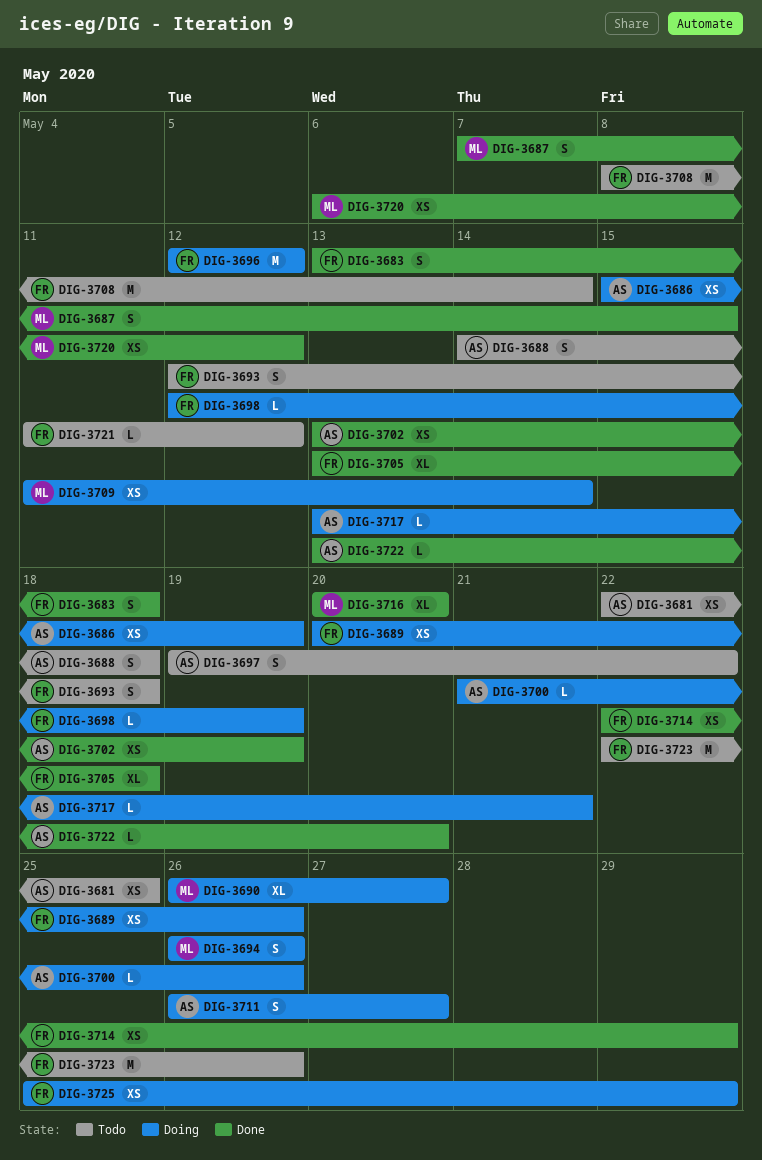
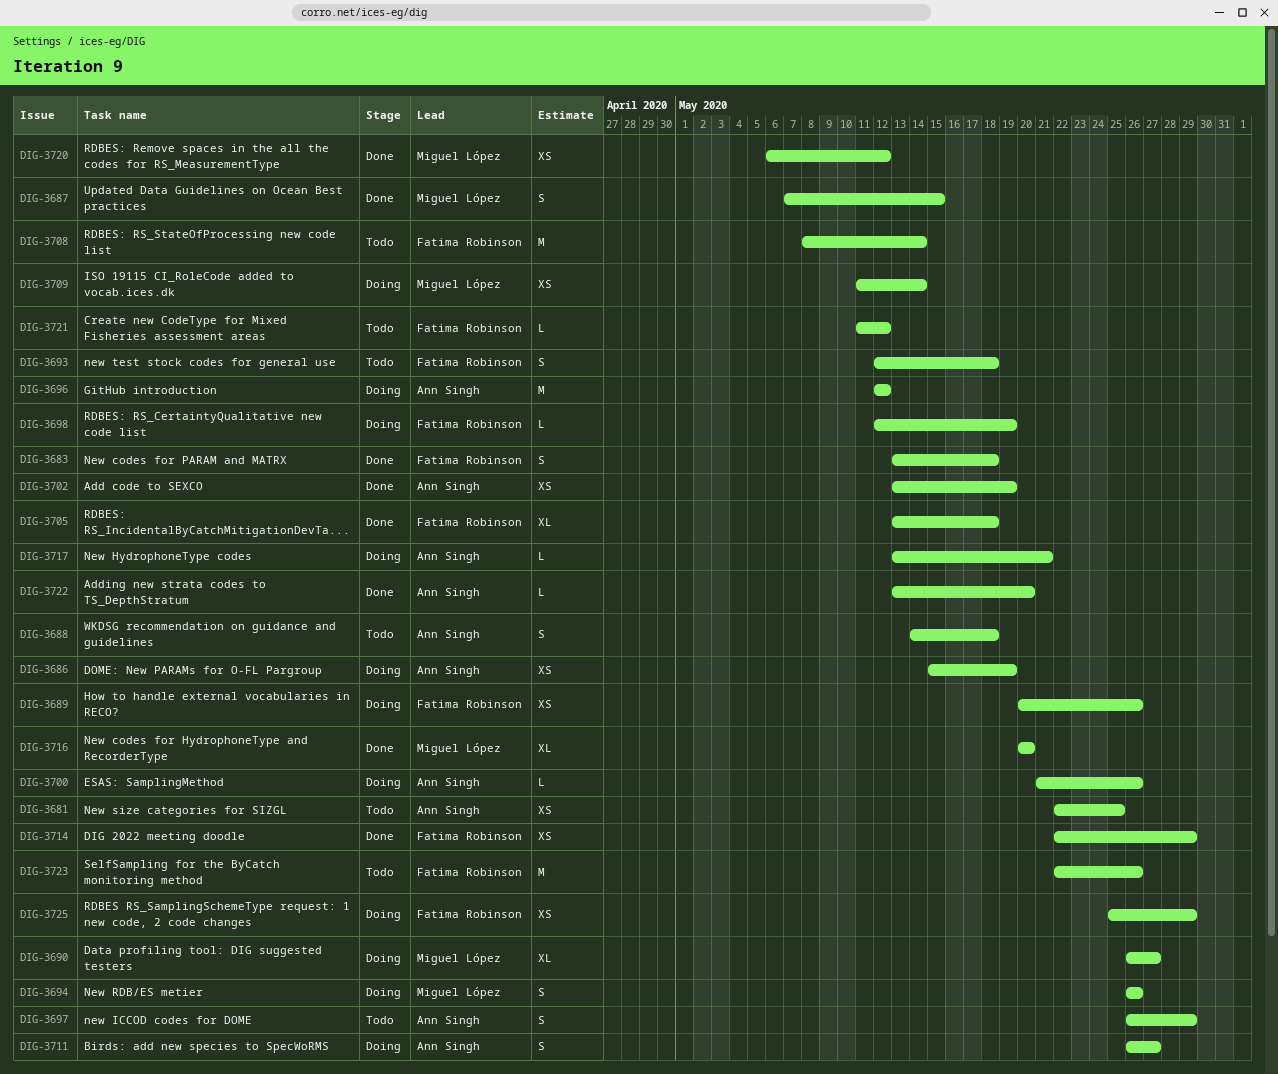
DIG-3696, owner: Fatima Robinson -> Ann Singh
DIG-3697, start: May 19 -> May 26
DIG-3697, due: May 22 -> May 29

